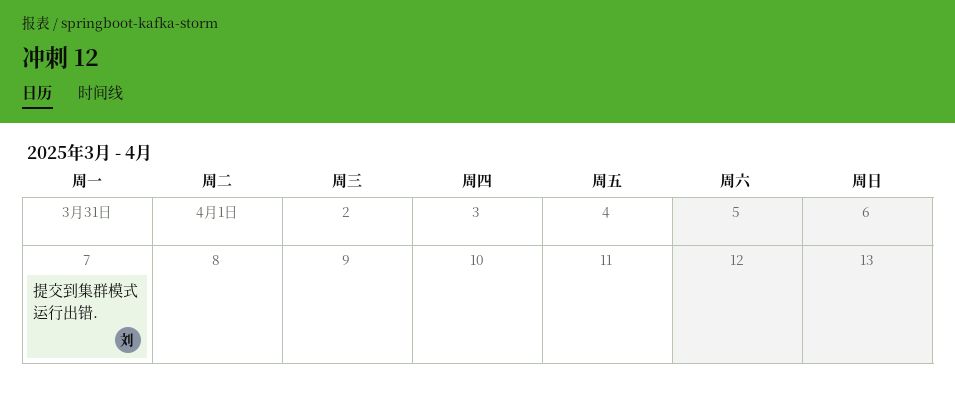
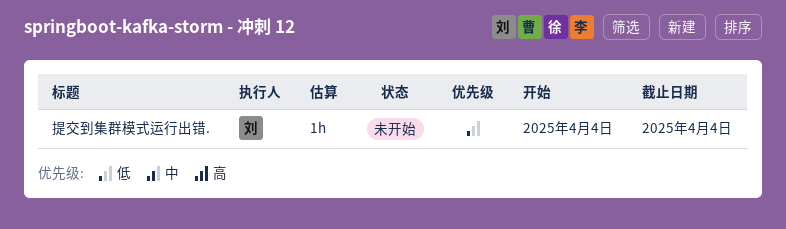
提交到集群模式运行出错., due: Apr 7 -> Apr 4

